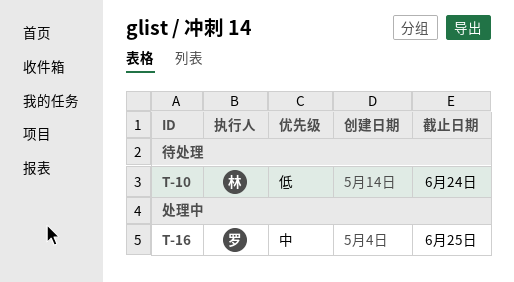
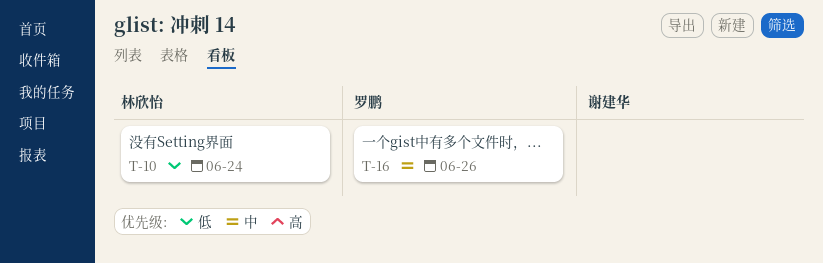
T-16, due: Jun 25 -> Jun 26

